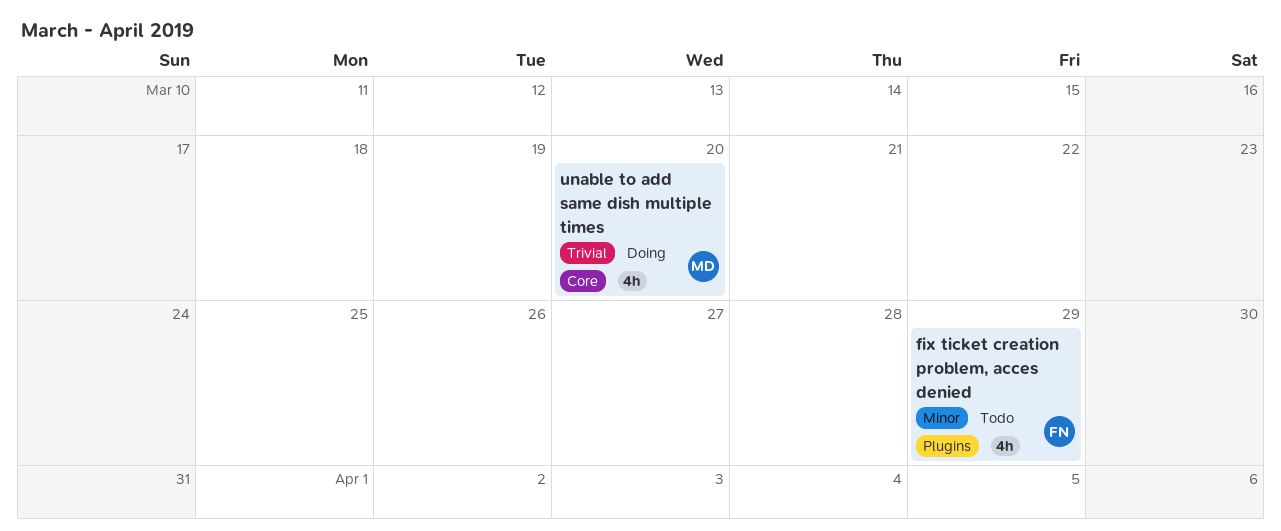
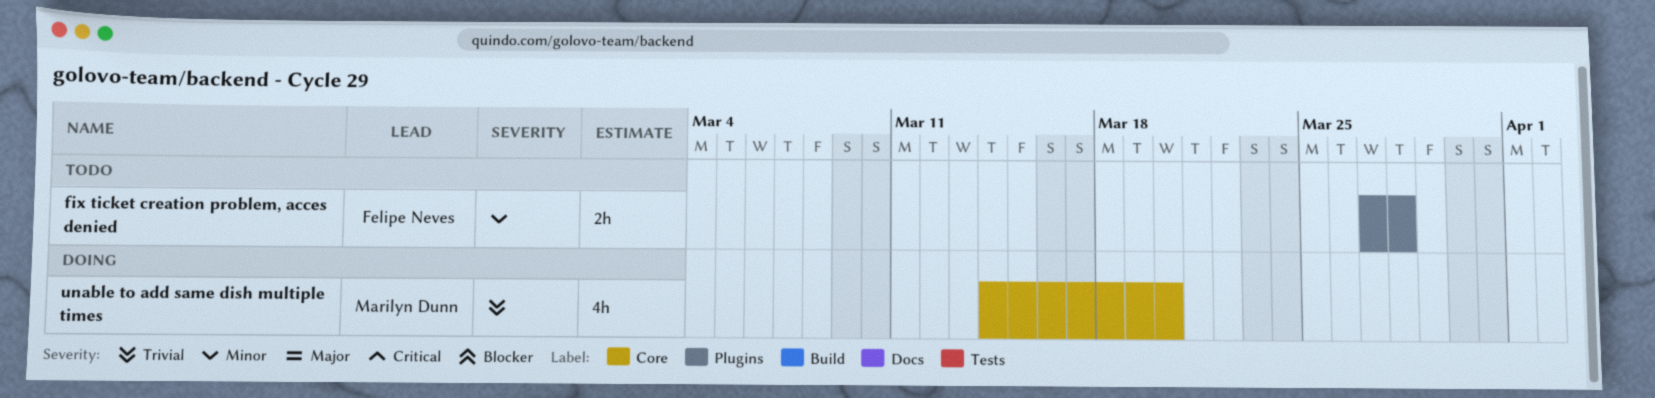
fix ticket creation problem, acces denied, estimate: 4h -> 2h
fix ticket creation problem, acces denied, due: Mar 29 -> Mar 28

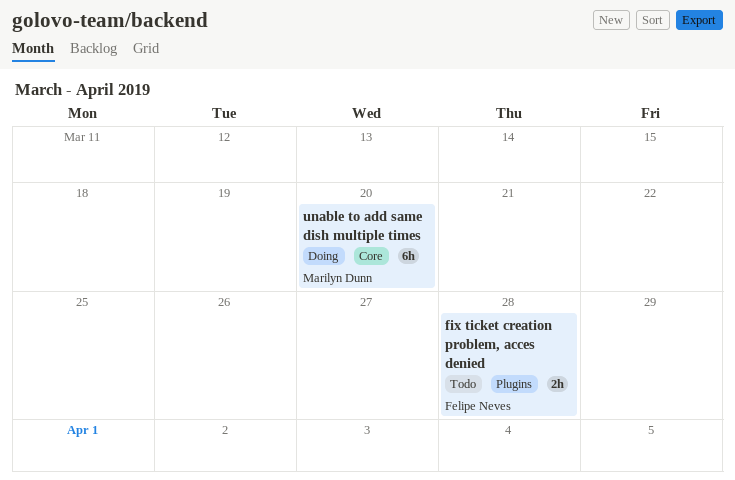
unable to add same dish multiple times, estimate: 4h -> 6h

